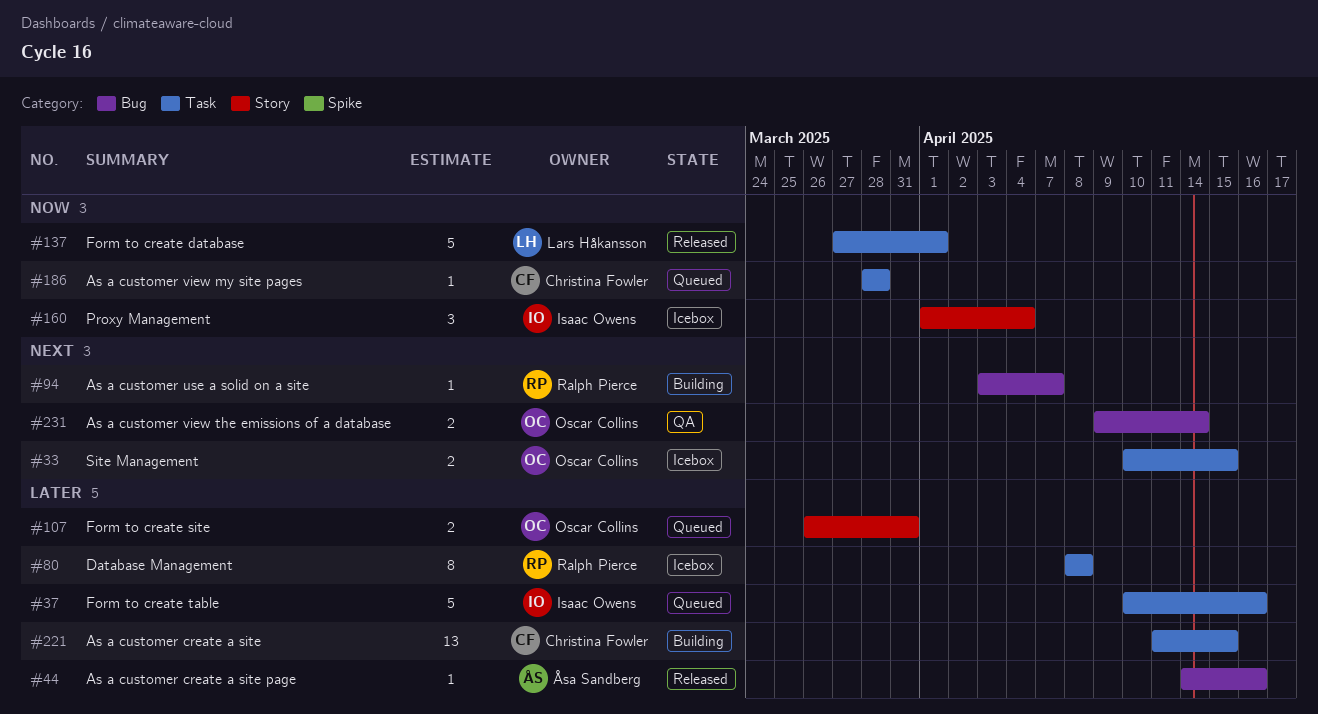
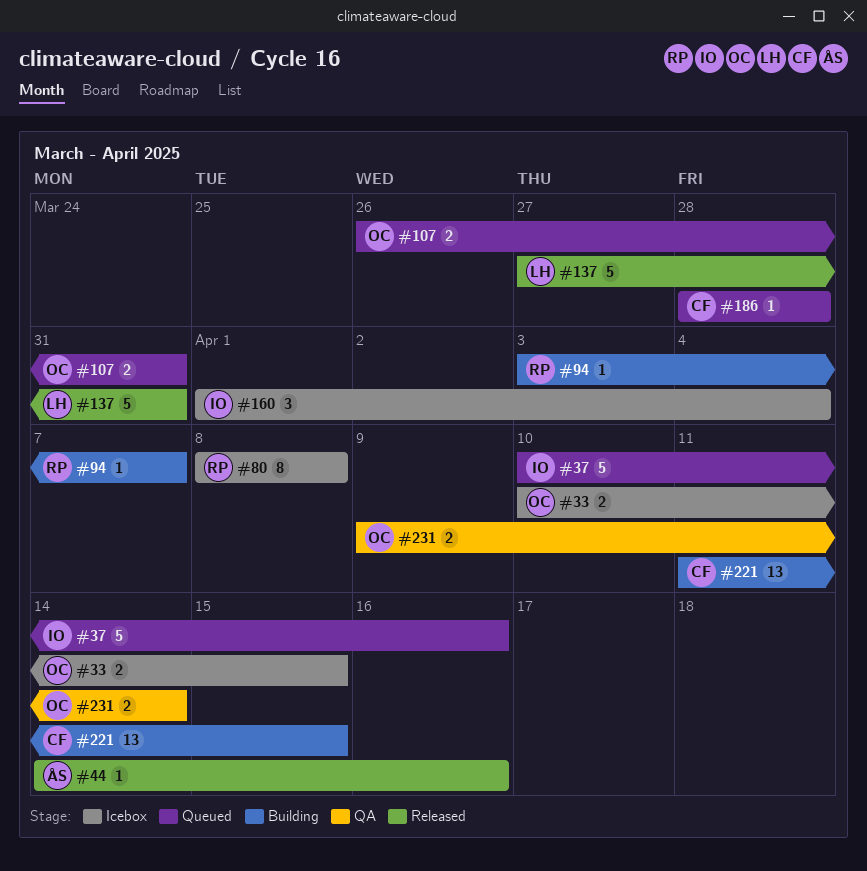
#137, due: Apr 1 -> Mar 31

